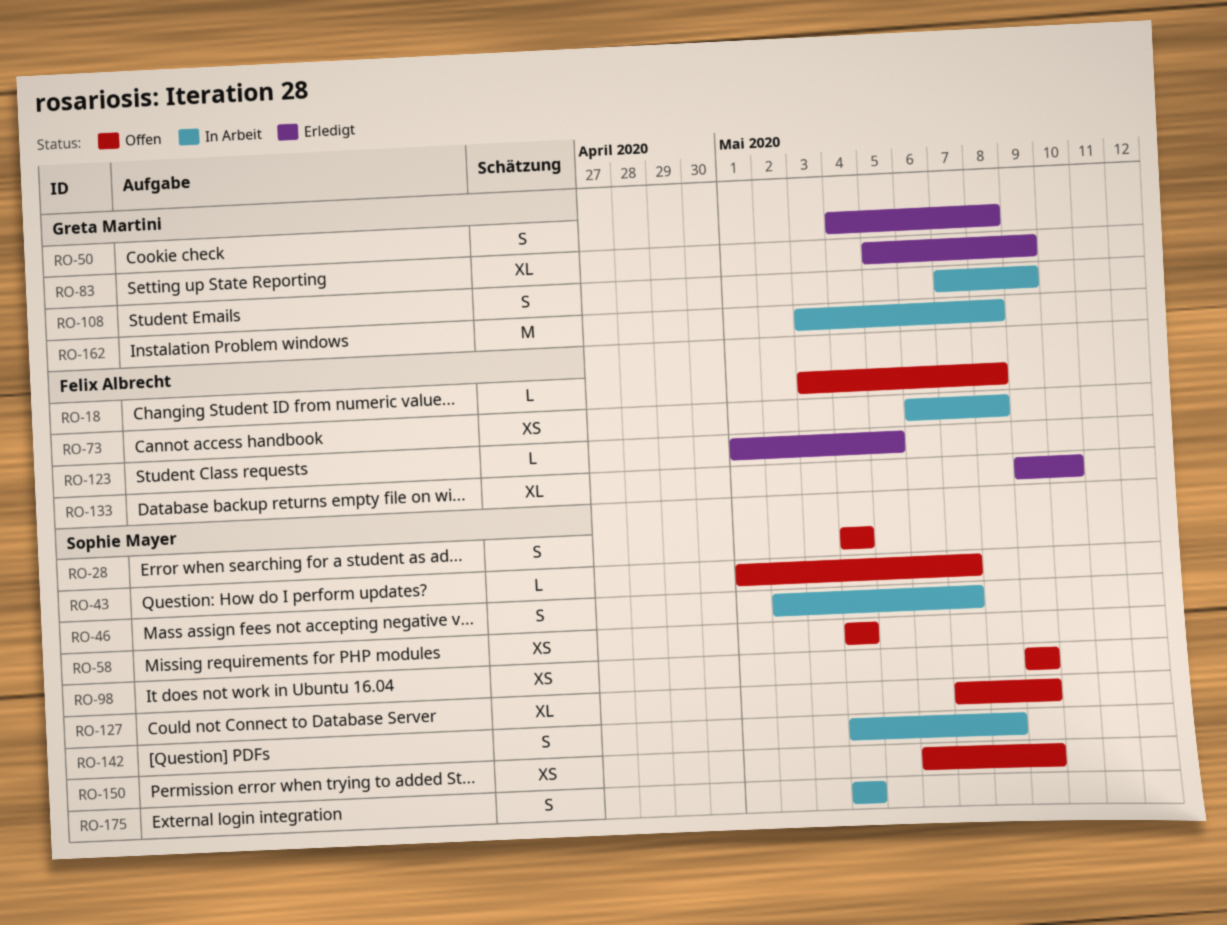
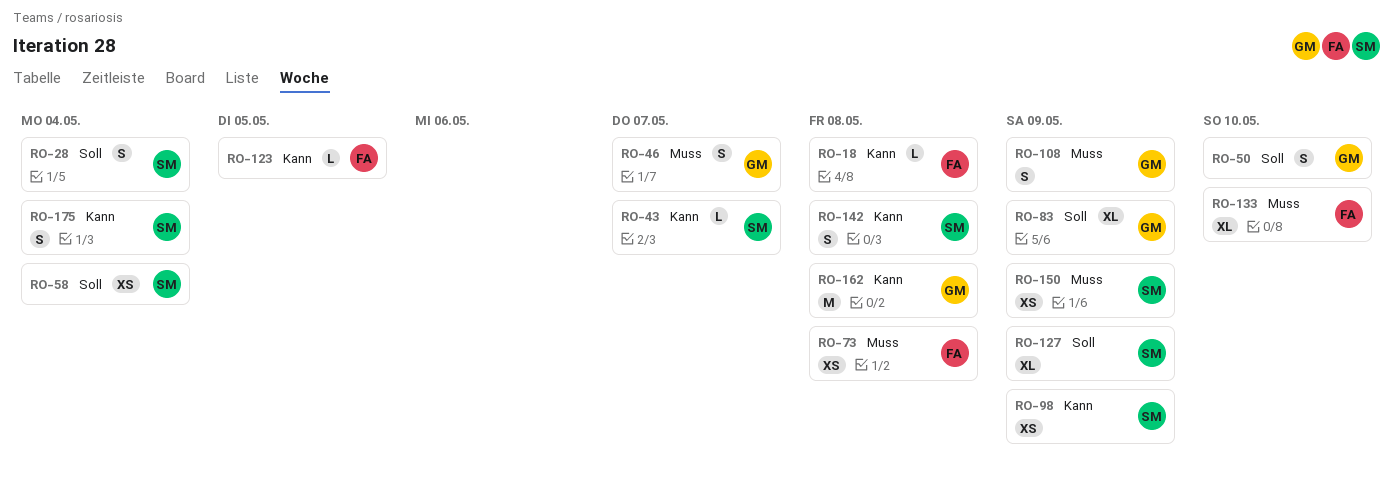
RO-46, owner: Sophie Mayer -> Greta Martini
RO-50, due: May 8 -> May 10

